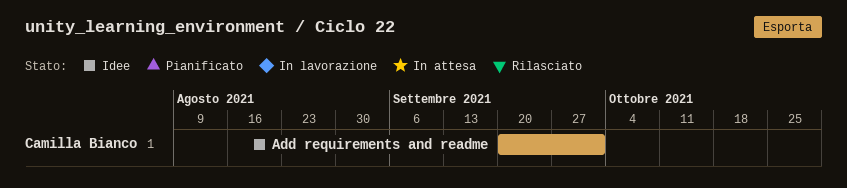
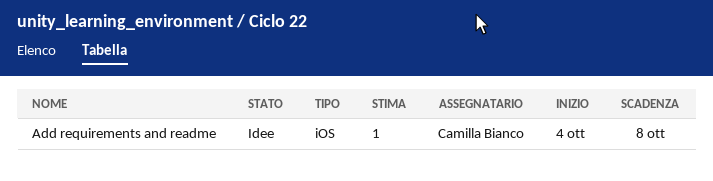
Add requirements and readme, start: Sep 20 -> Oct 4
Add requirements and readme, due: Oct 1 -> Oct 8

